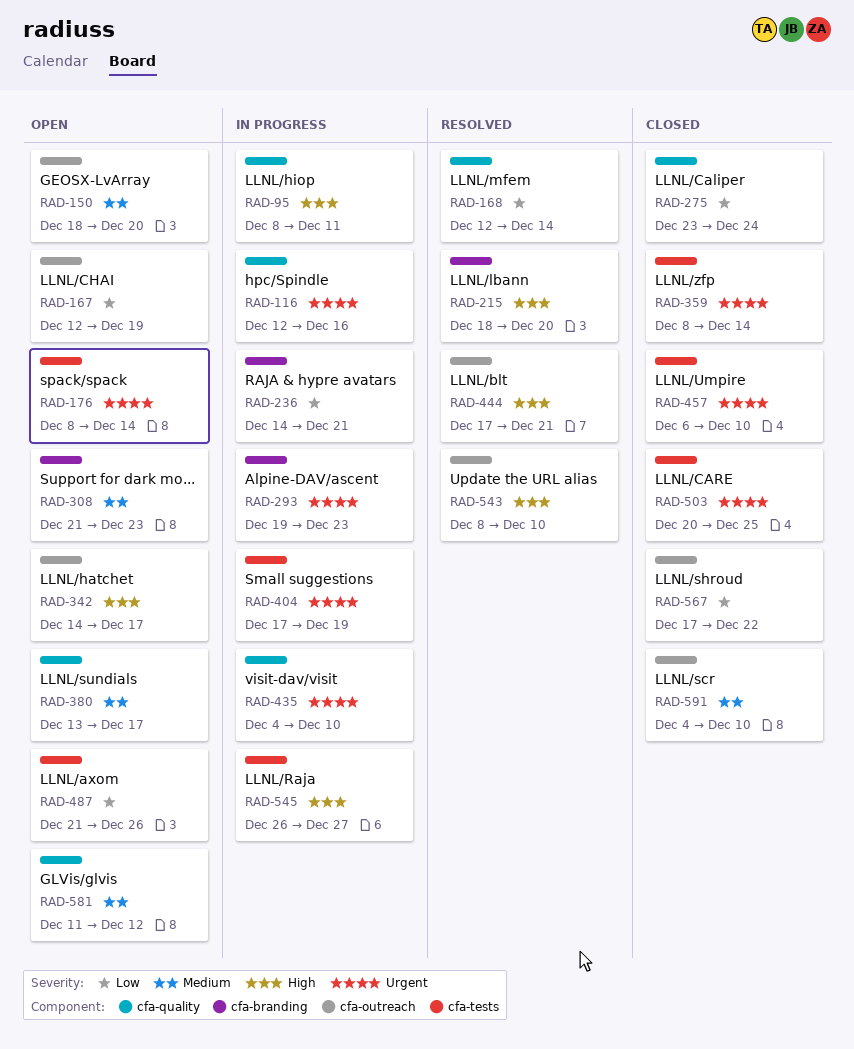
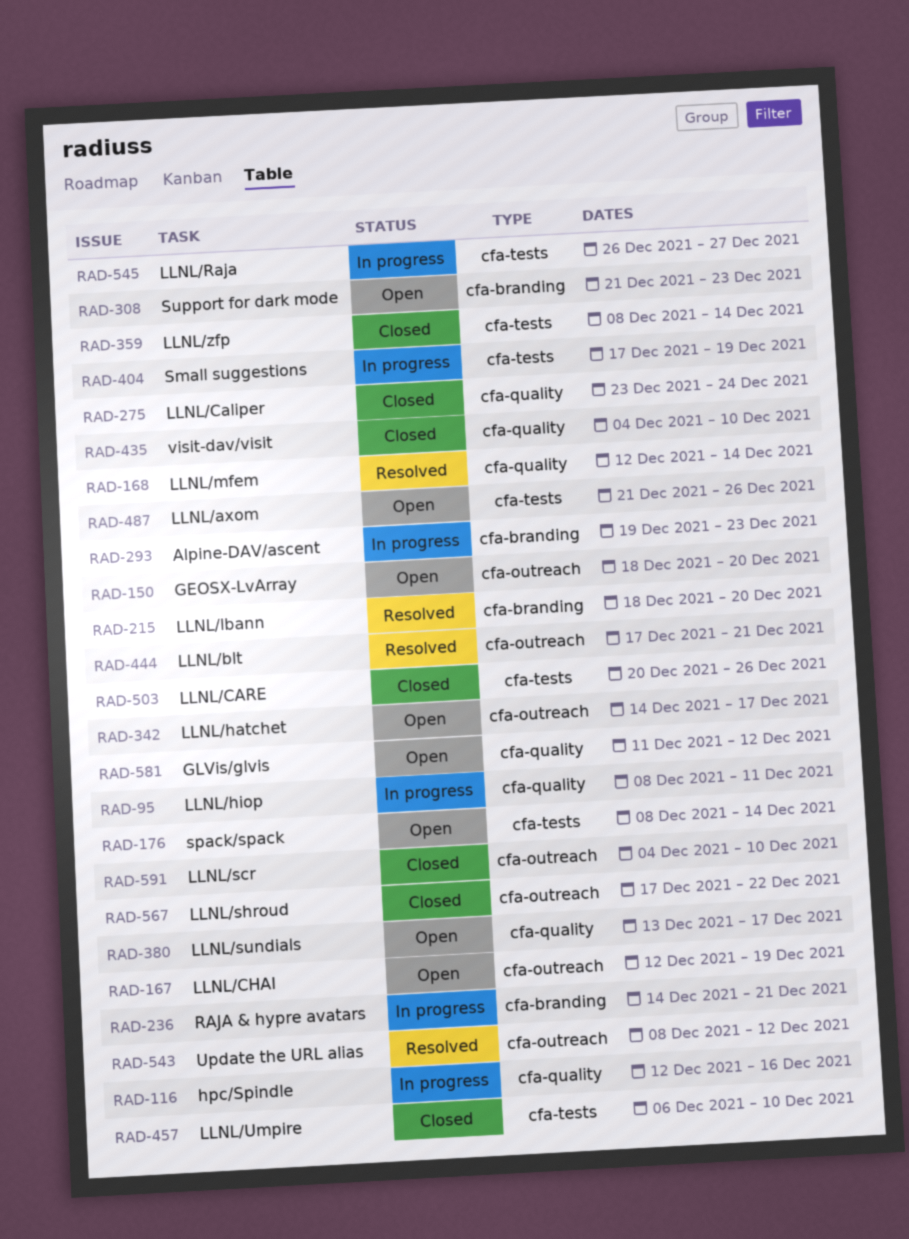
RAD-435, status: In progress -> Closed
RAD-503, due: Dec 25 -> Dec 26
RAD-543, due: Dec 10 -> Dec 12

